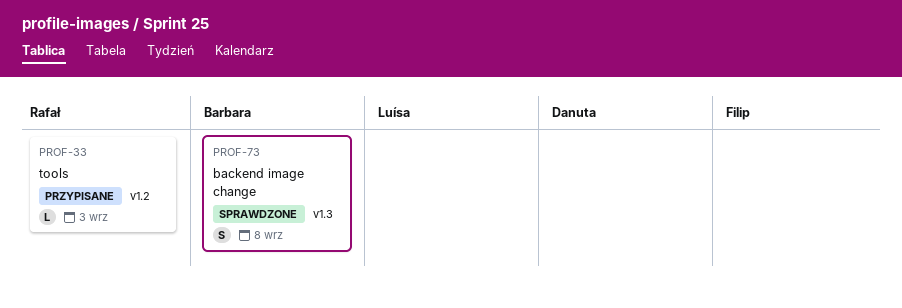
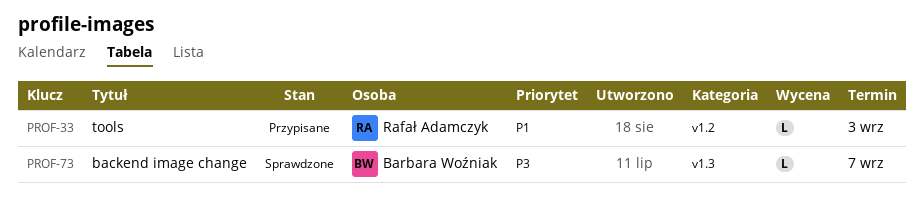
PROF-73, estimate: S -> L
PROF-73, due: Sep 8 -> Sep 7

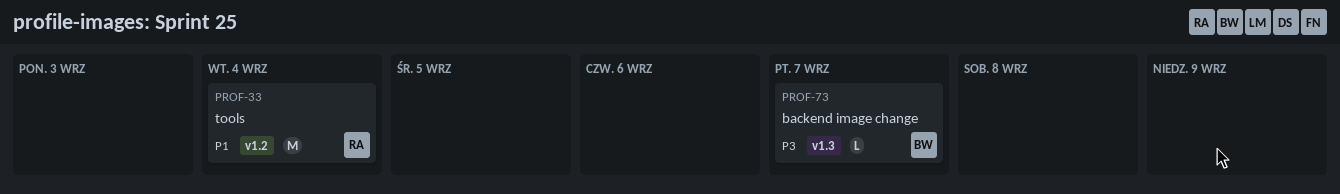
PROF-33, estimate: L -> M
PROF-33, due: Sep 3 -> Sep 4

